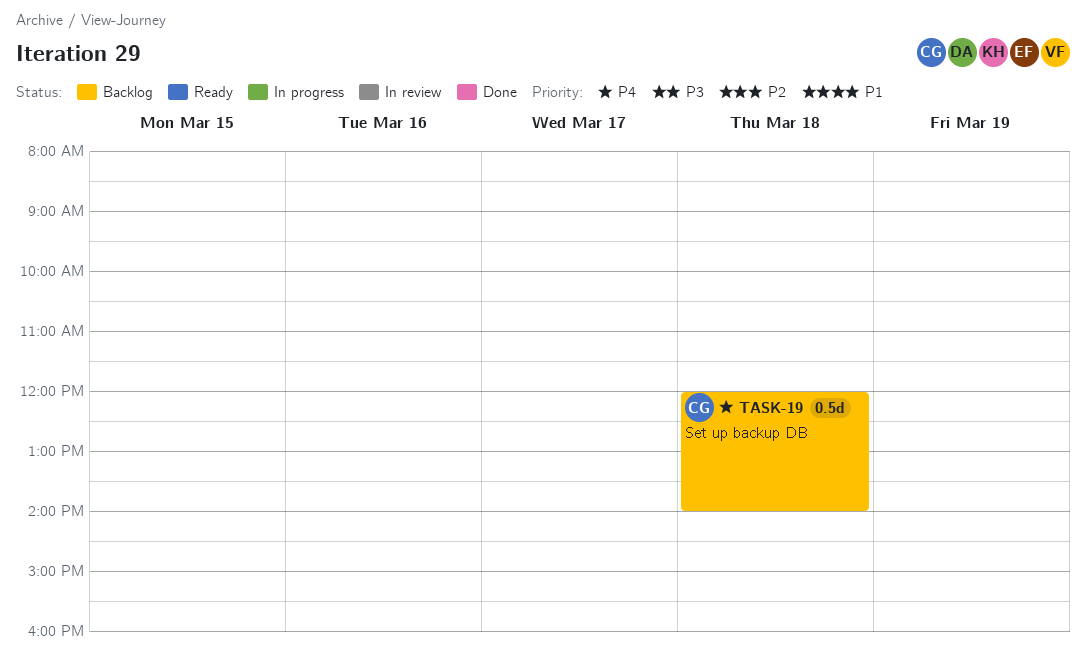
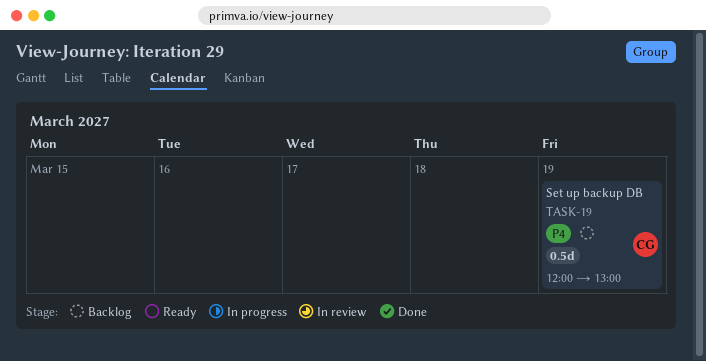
TASK-19, day: Mar 18 -> Mar 19
TASK-19, ends: 14:00 -> 13:00

